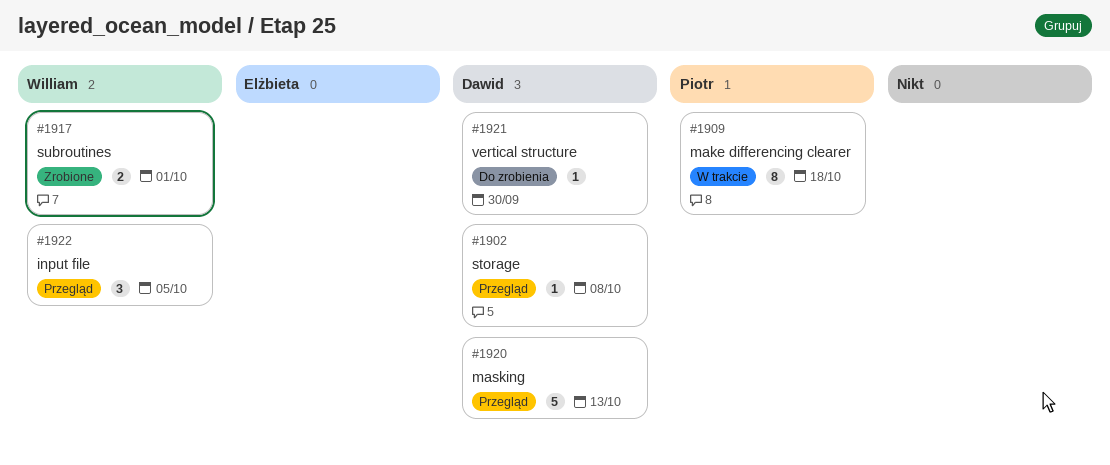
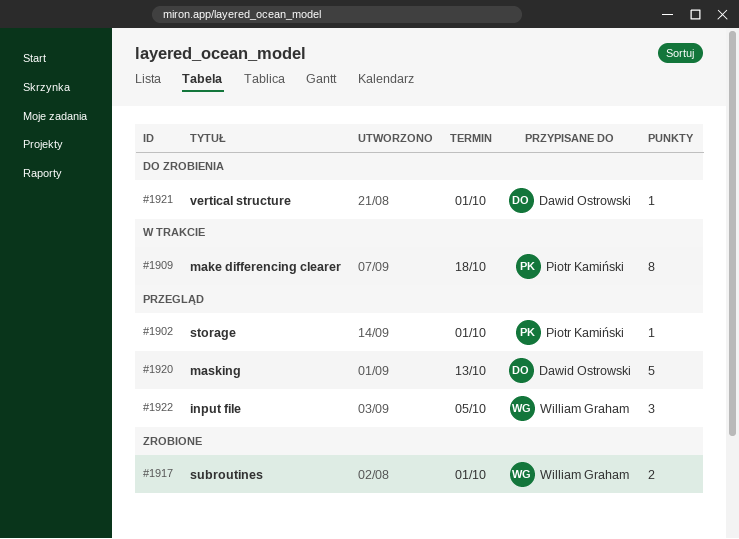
#1902, owner: Dawid Ostrowski -> Piotr Kamiński
#1902, due: Oct 8 -> Oct 1
#1921, due: Sep 30 -> Oct 1

